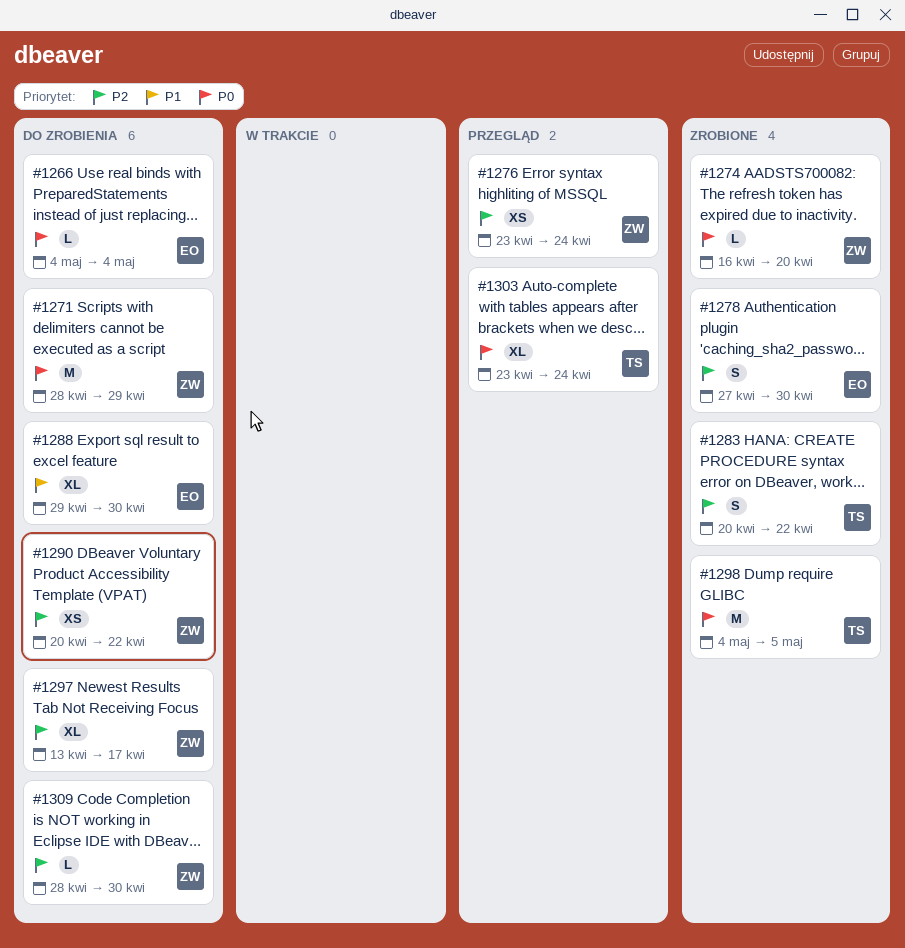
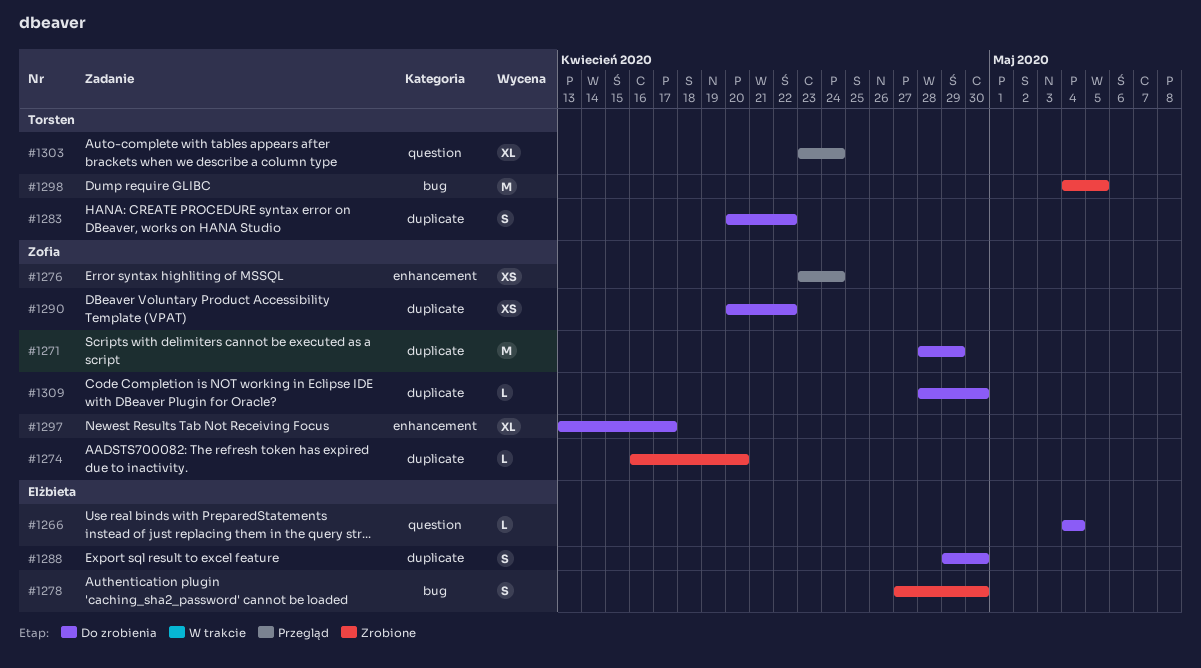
#1283, status: Zrobione -> Do zrobienia
#1288, estimate: XL -> S

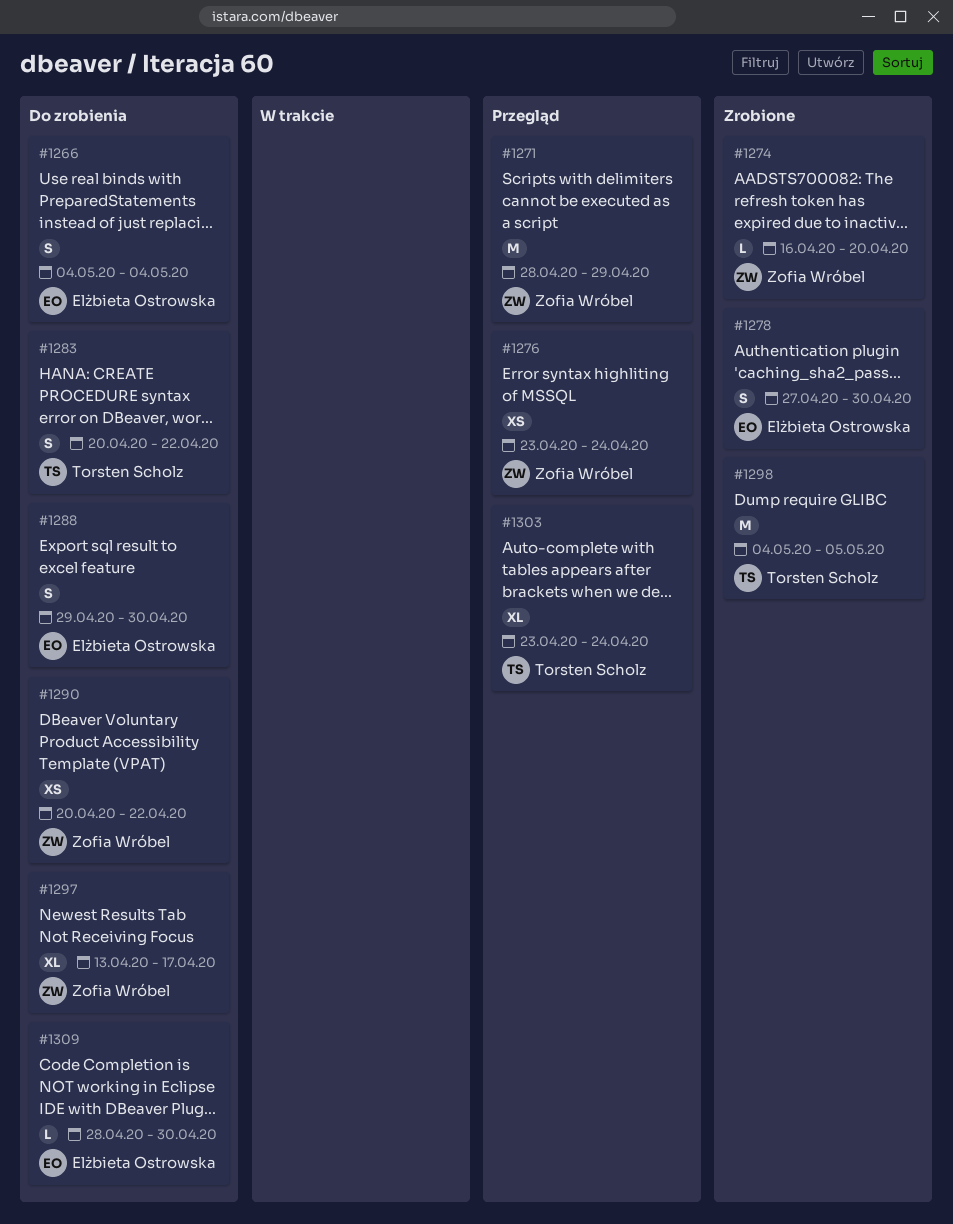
#1266, estimate: L -> S
#1271, status: Do zrobienia -> Przegląd
#1309, owner: Zofia Wróbel -> Elżbieta Ostrowska

